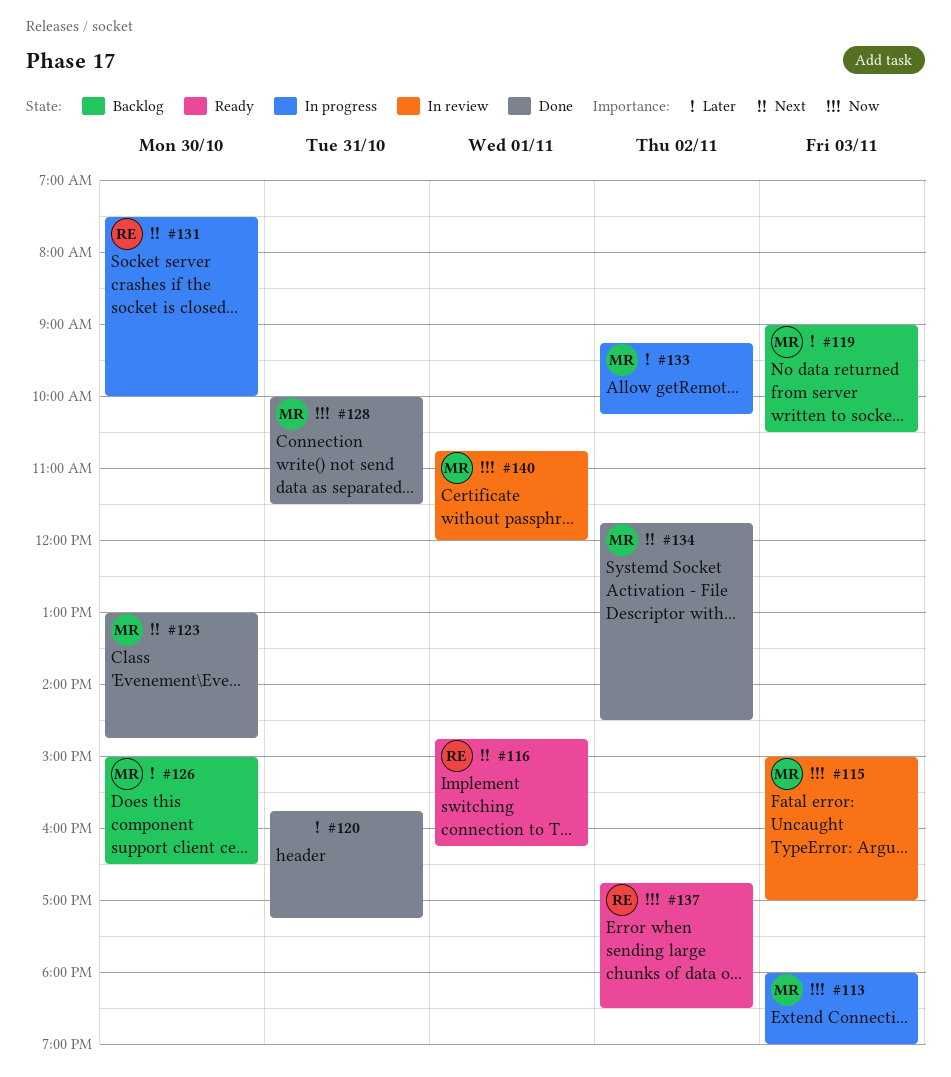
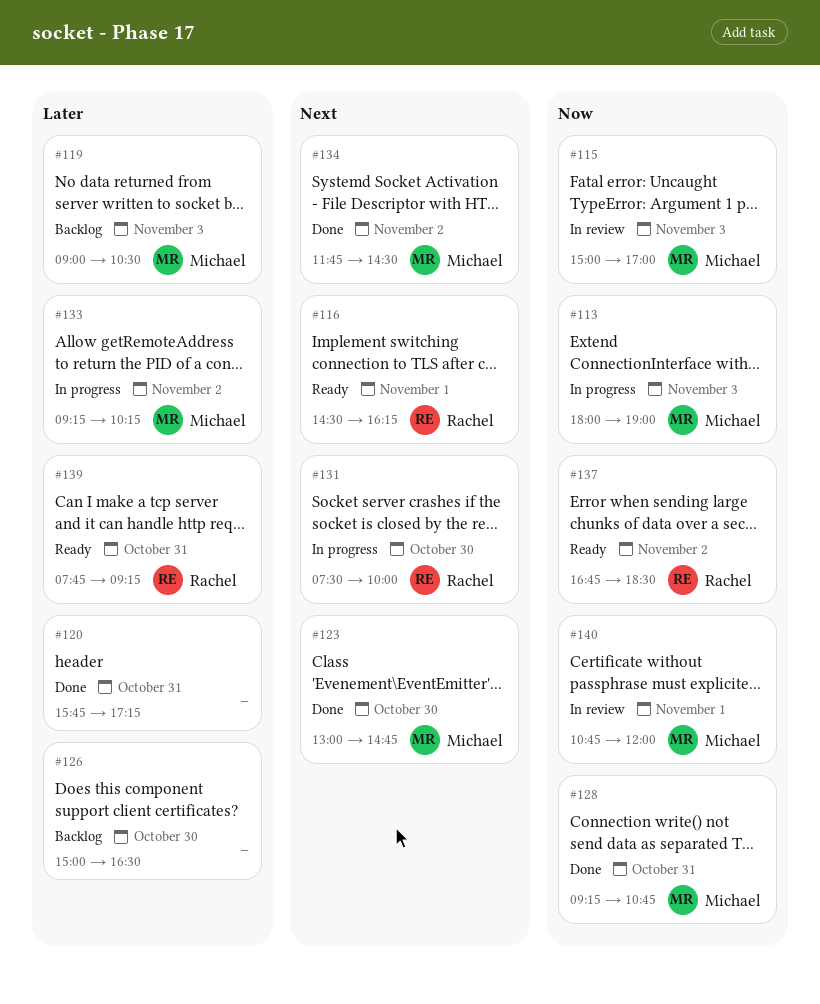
#116, begins: 14:45 -> 14:30
#126, owner: Michael -> none
#128, begins: 10:00 -> 09:15
#128, ends: 11:30 -> 10:45
#139: none -> present

